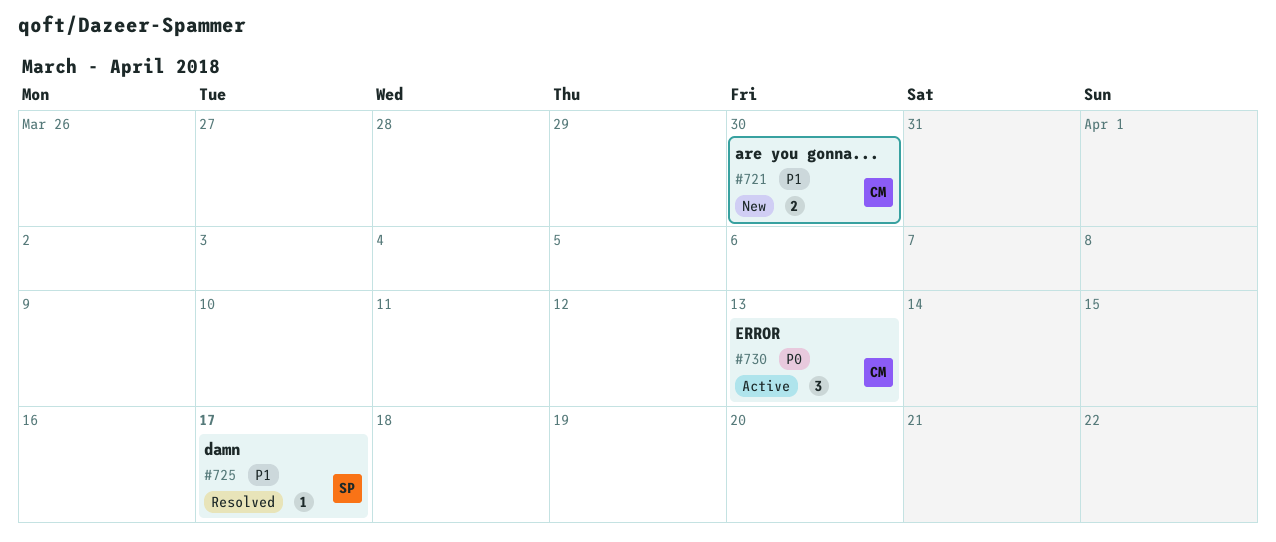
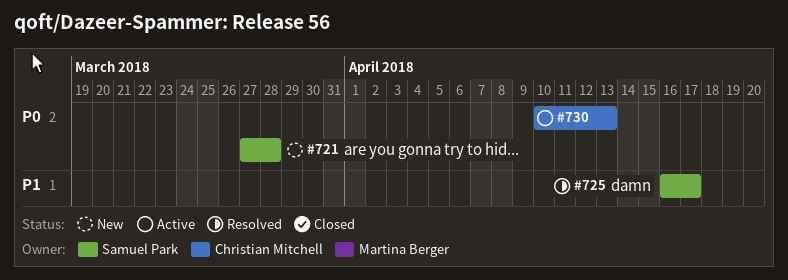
#721, owner: Christian Mitchell -> Samuel Park
#721, priority: P1 -> P0
#721, due: Mar 30 -> Mar 28

